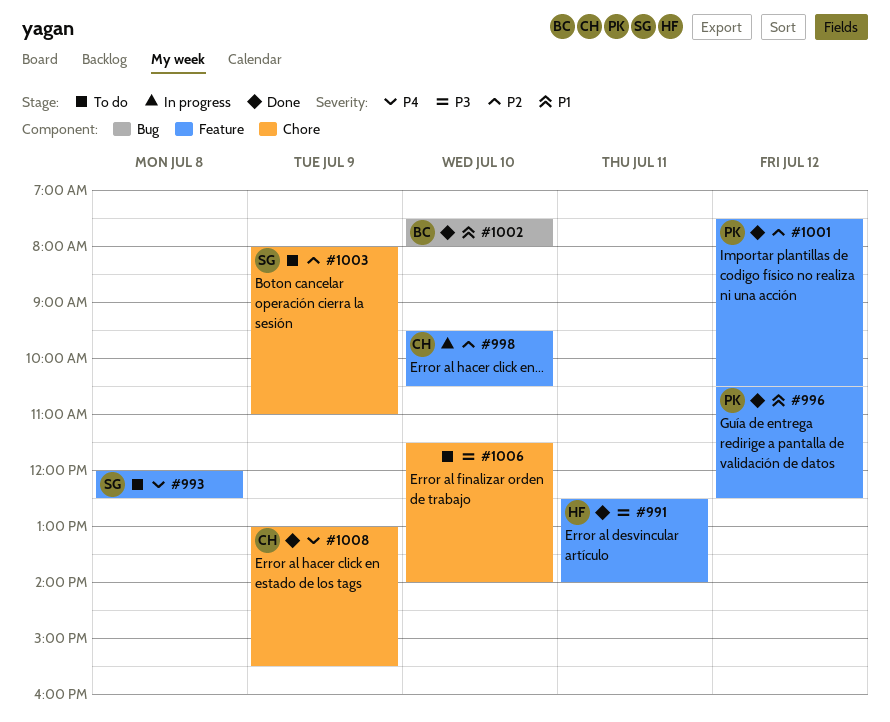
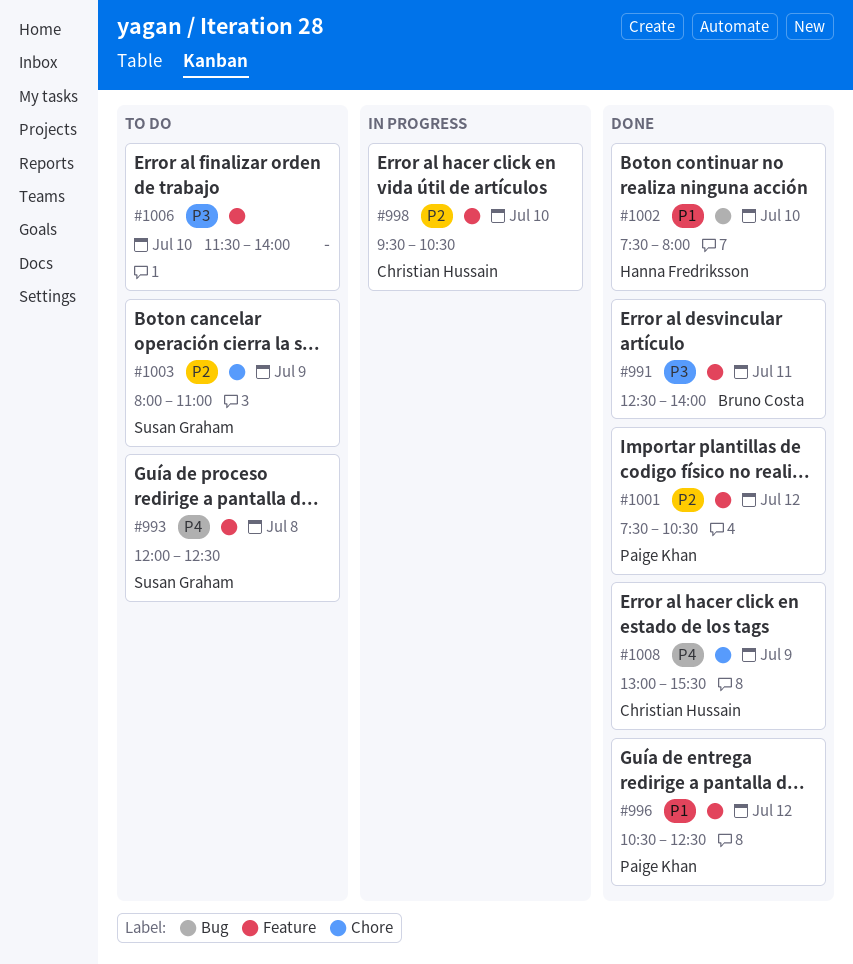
#991, owner: Hanna Fredriksson -> Bruno Costa
#1002, owner: Bruno Costa -> Hanna Fredriksson
#1006, label: Chore -> Feature

